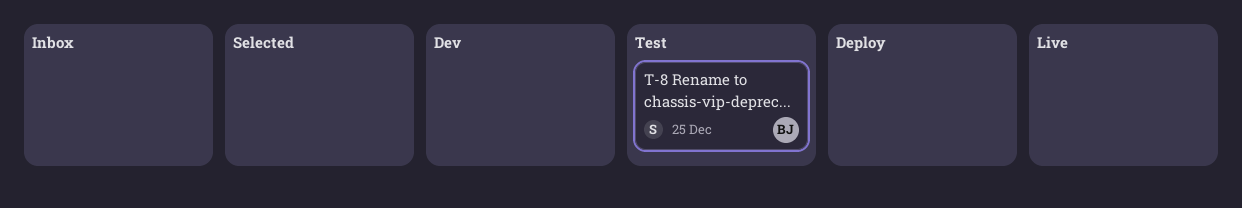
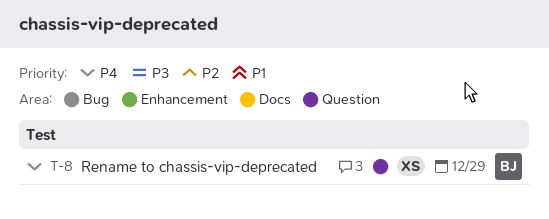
T-8, estimate: S -> XS
T-8, due: Dec 25 -> Dec 29

